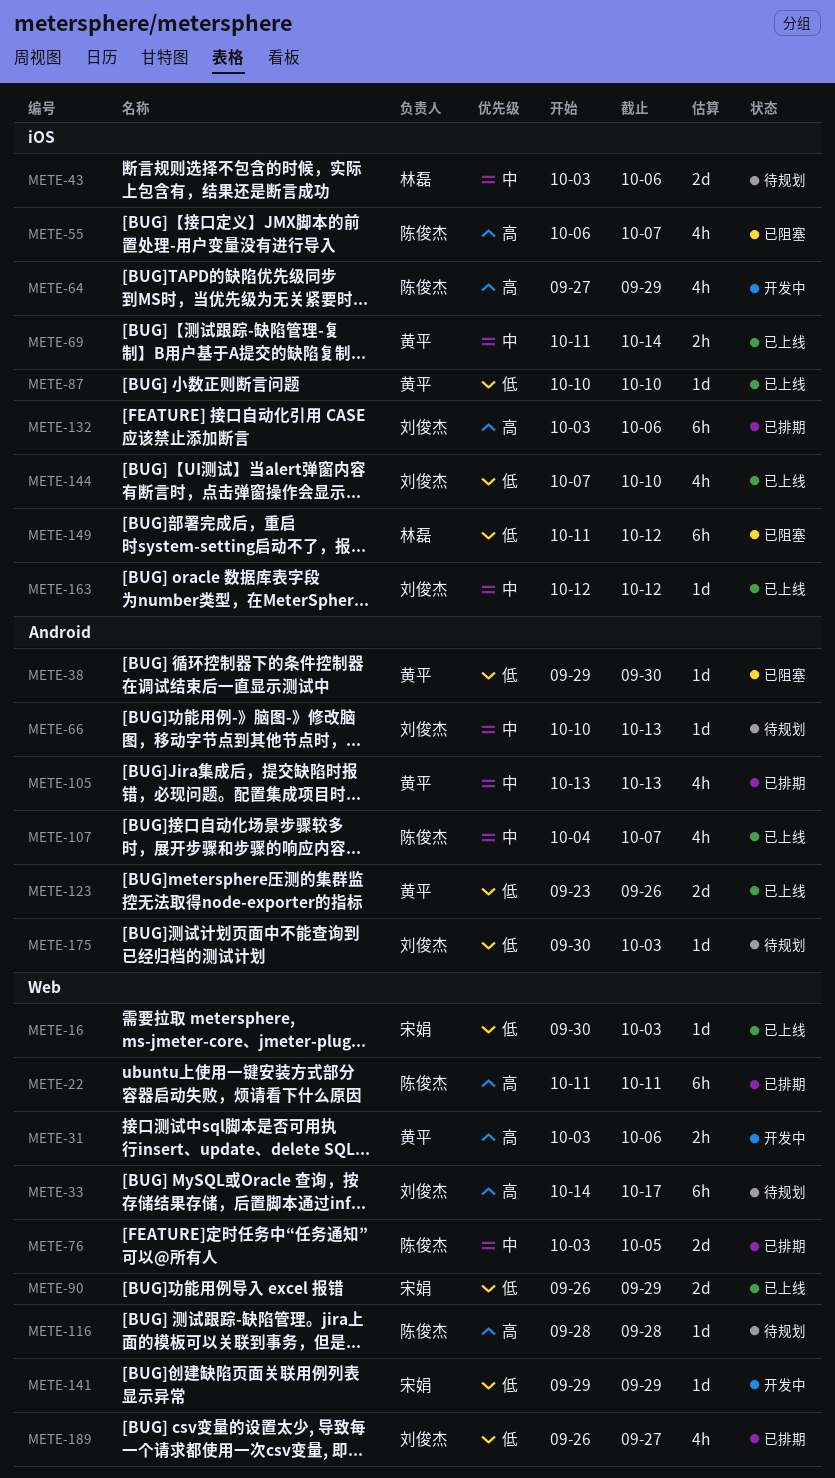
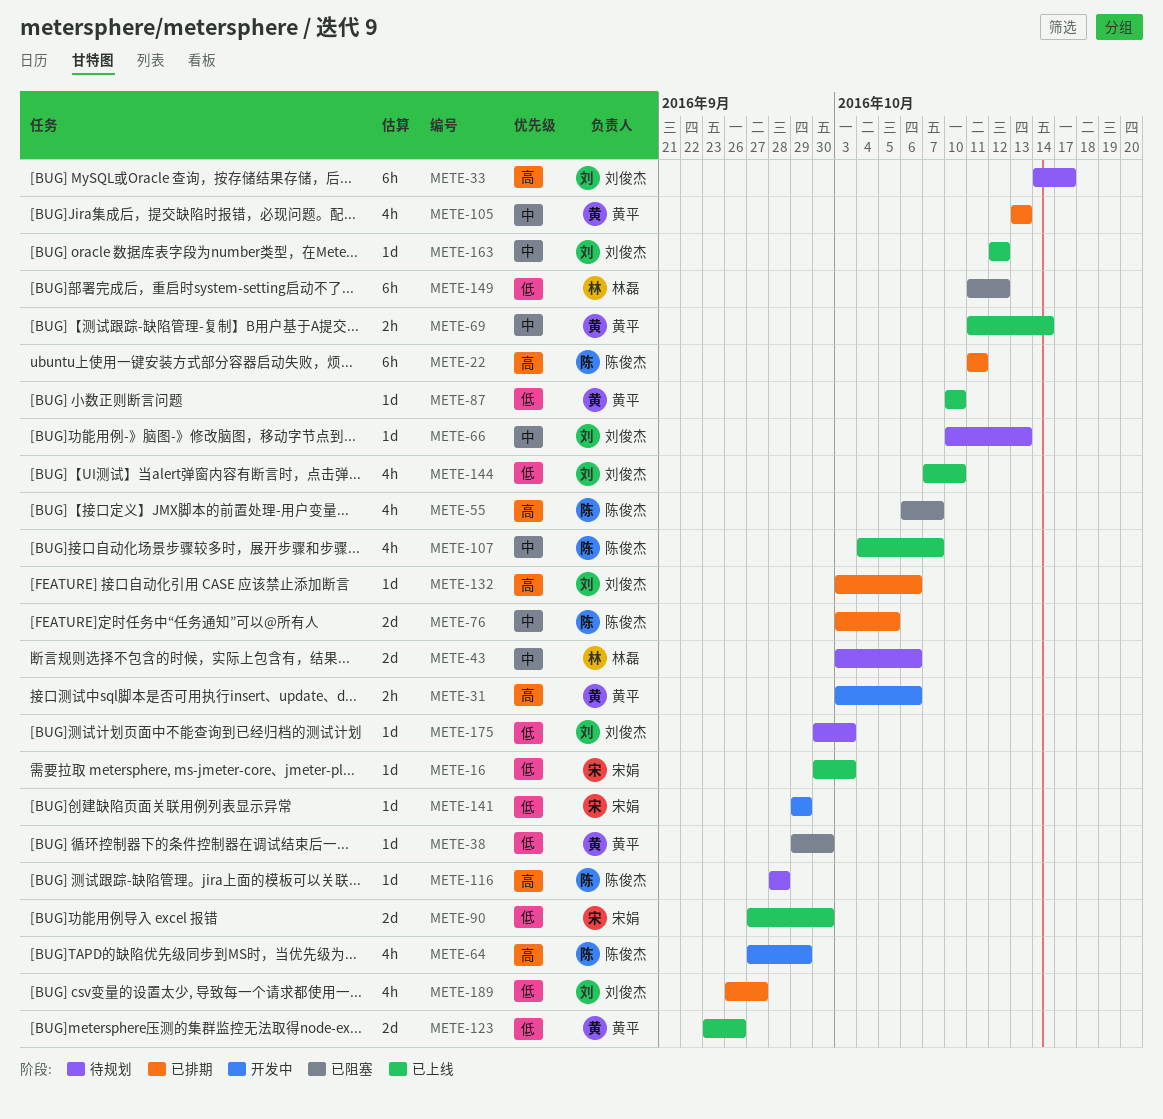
METE-90, start: Sep 26 -> Sep 27
METE-90, due: Sep 29 -> Sep 30
METE-132, estimate: 6h -> 1d

